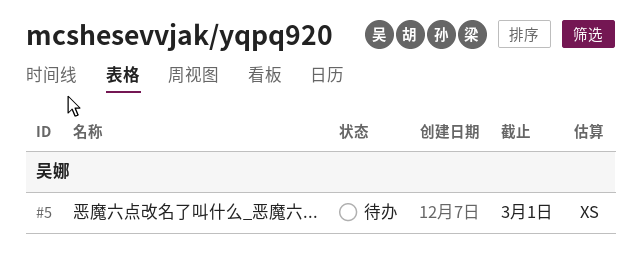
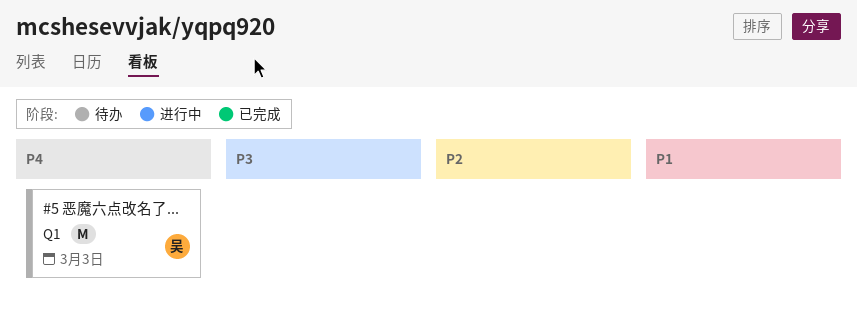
#5, estimate: XS -> M
#5, due: Mar 1 -> Mar 3

